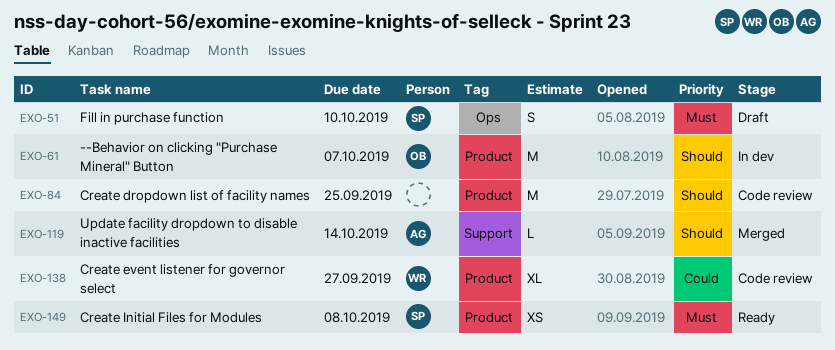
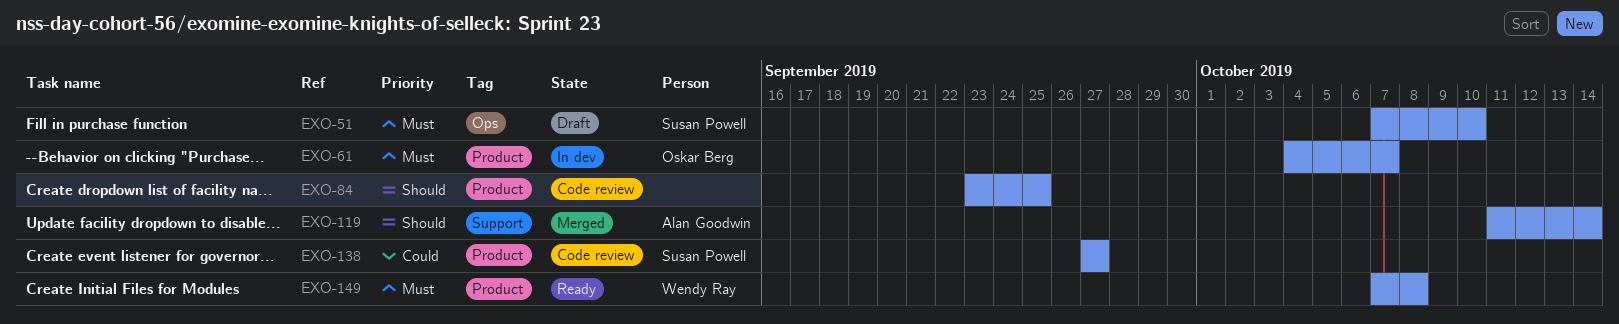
EXO-61, priority: Should -> Must
EXO-138, owner: Wendy Ray -> Susan Powell
EXO-149, owner: Susan Powell -> Wendy Ray

